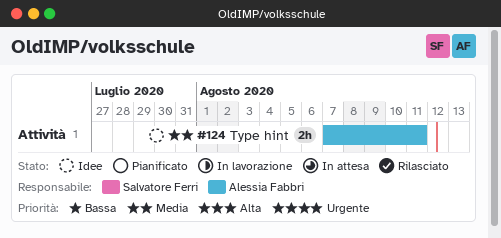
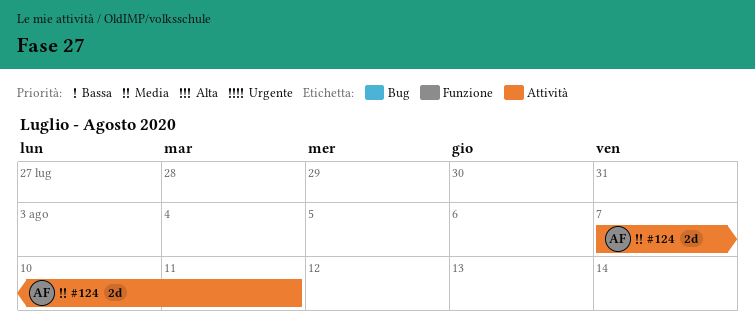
#124, estimate: 2h -> 2d

